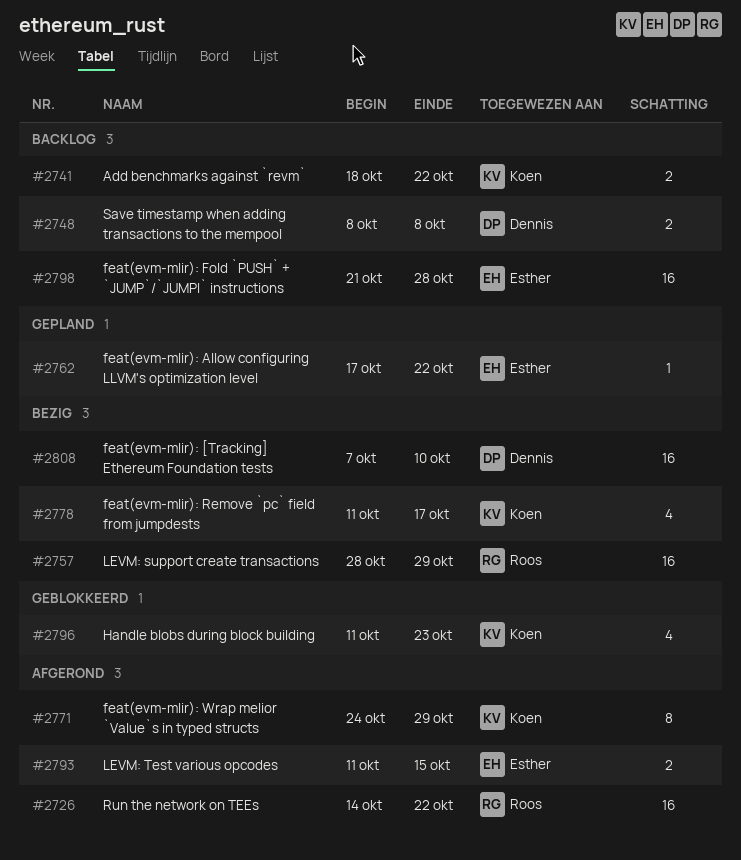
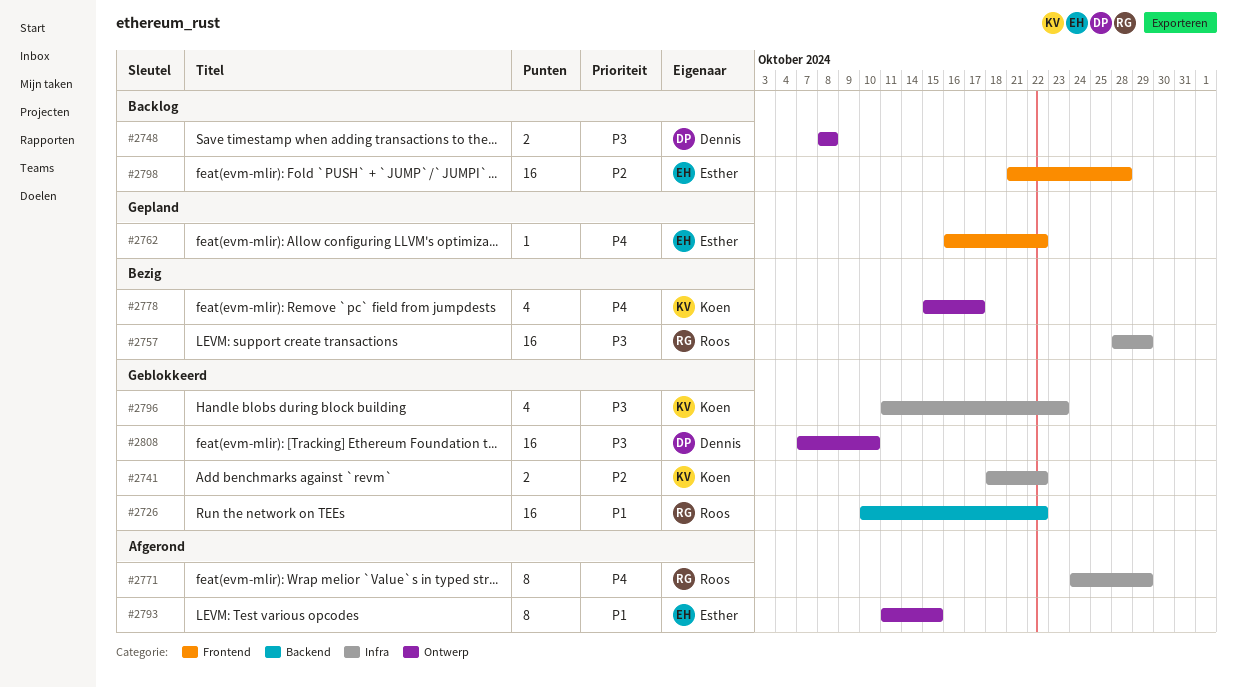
#2726, status: Afgerond -> Geblokkeerd
#2726, start: Oct 14 -> Oct 10
#2741, status: Backlog -> Geblokkeerd
#2762, start: Oct 17 -> Oct 16
#2771, owner: Koen -> Roos
#2778, start: Oct 11 -> Oct 15
#2793, estimate: 2 -> 8
#2808, status: Bezig -> Geblokkeerd

